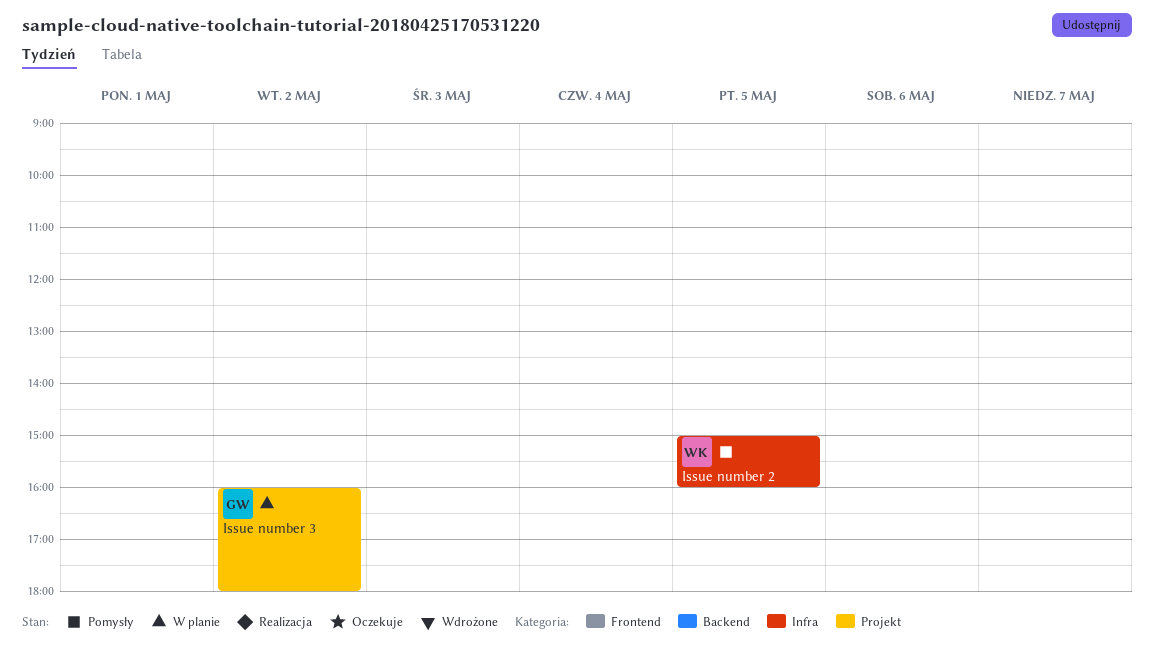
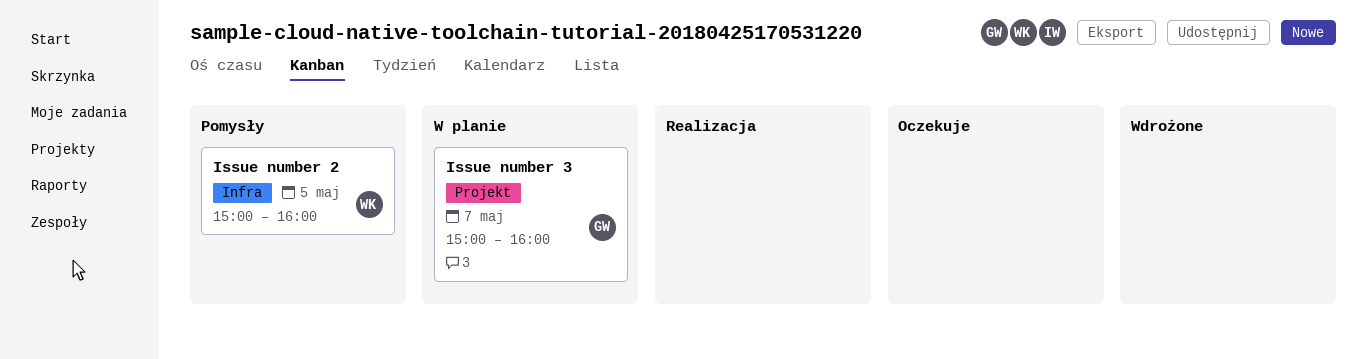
Issue number 3, day: May 2 -> May 7
Issue number 3, begins: 16:00 -> 15:00
Issue number 3, ends: 18:00 -> 16:00

